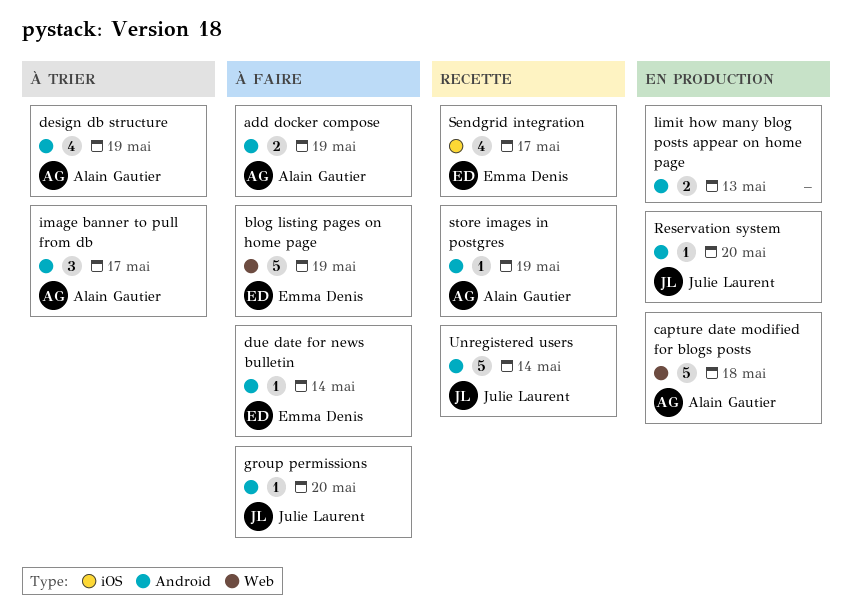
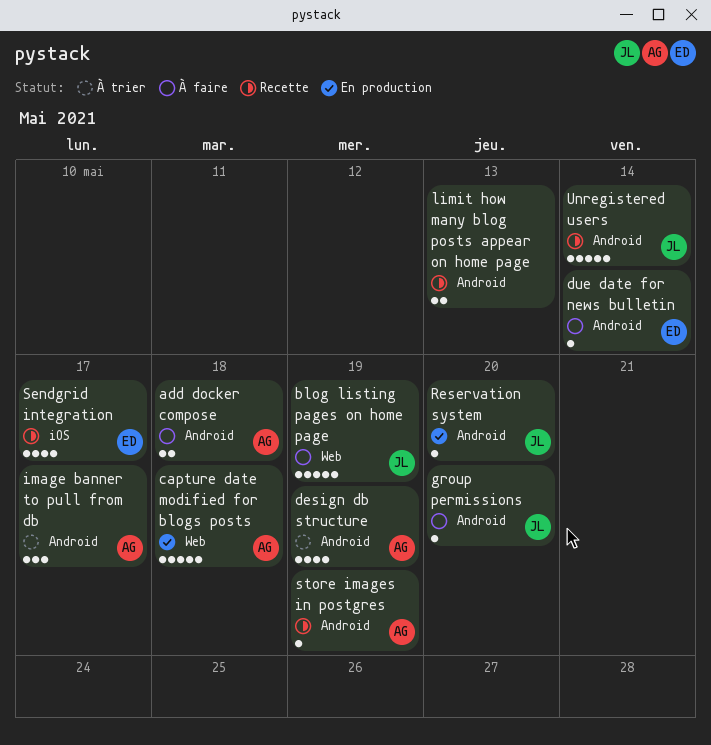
add docker compose, due: May 19 -> May 18
blog listing pages on home page, owner: Emma Denis -> Julie Laurent
limit how many blog posts appear on home page, status: En production -> Recette

